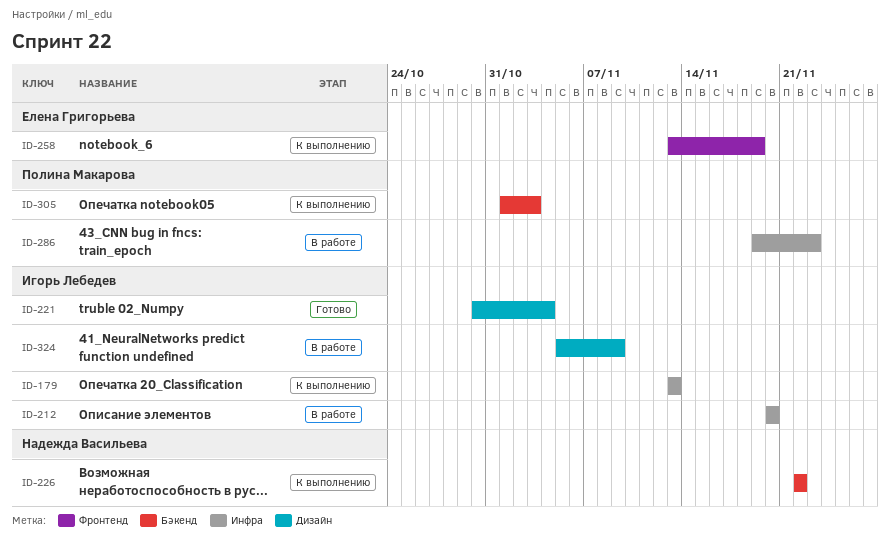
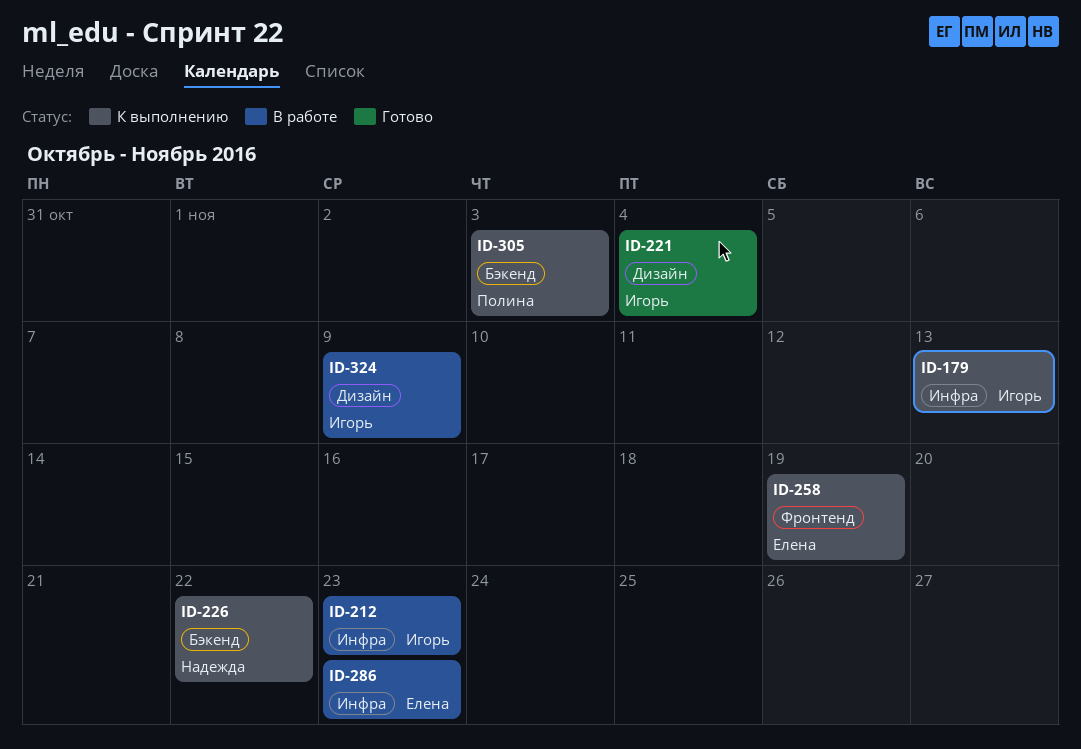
ID-212, due: Nov 20 -> Nov 23
ID-286, owner: Полина Макарова -> Елена Григорьева

